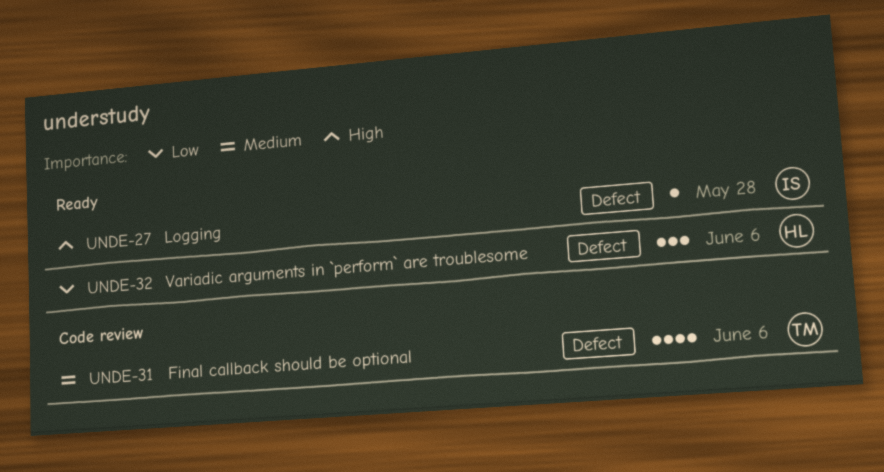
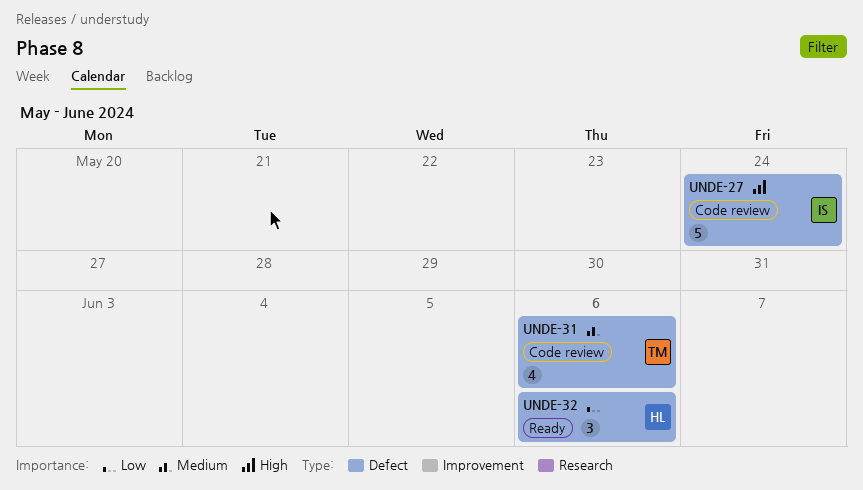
UNDE-27, status: Ready -> Code review
UNDE-27, estimate: 1 -> 5
UNDE-27, due: May 28 -> May 24

